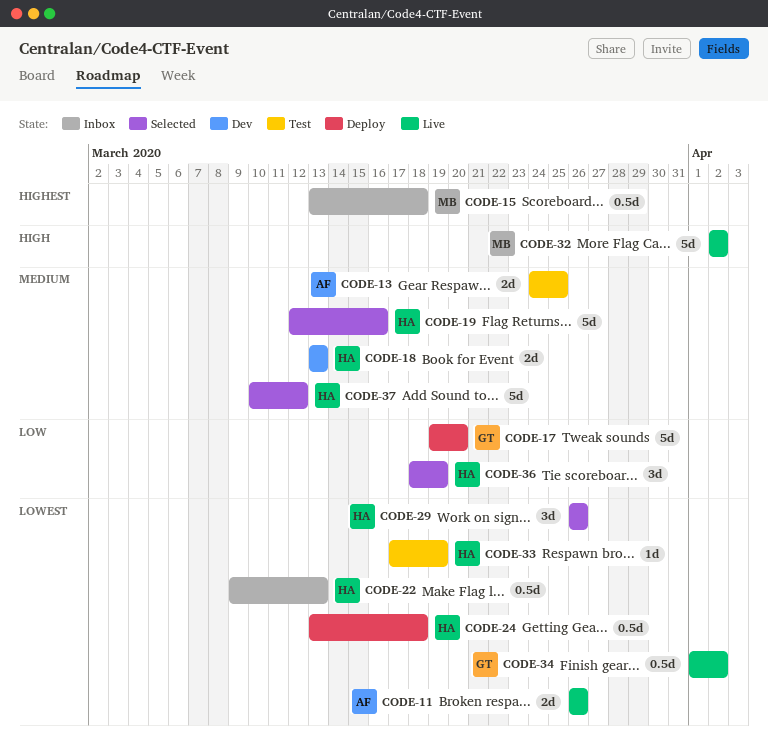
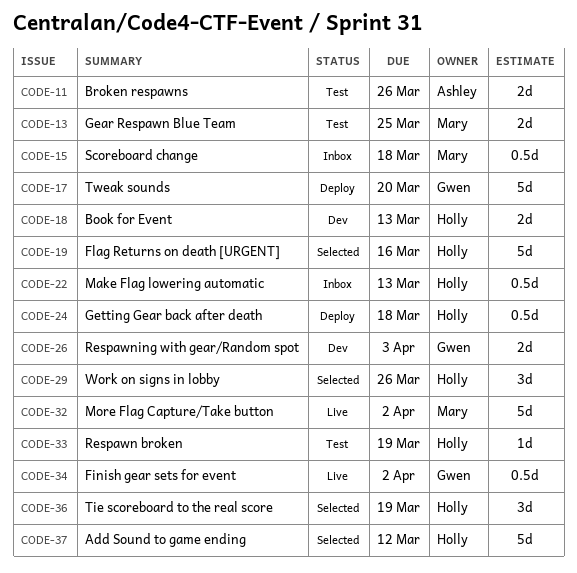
CODE-11, status: Live -> Test
CODE-13, owner: Ashley -> Mary
CODE-26: none -> present

